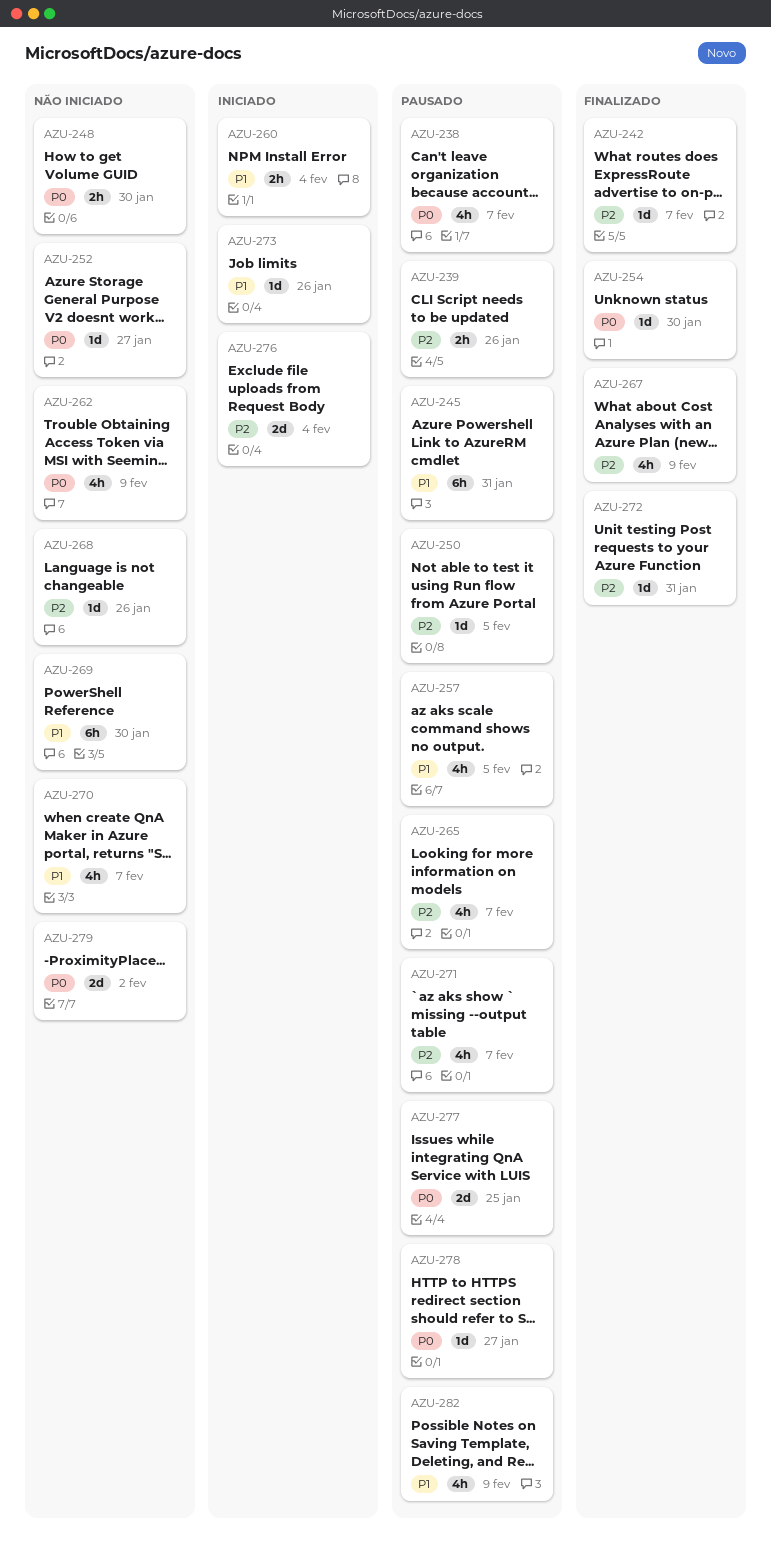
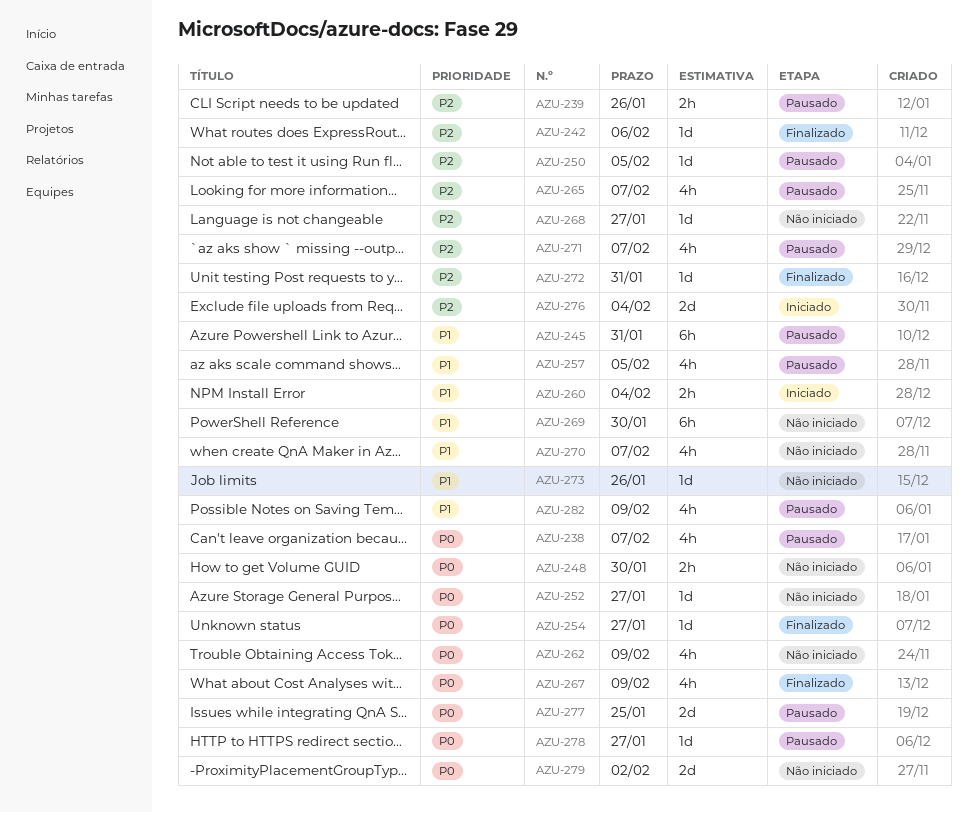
AZU-242, due: Feb 7 -> Feb 6
AZU-254, due: Jan 30 -> Jan 27
AZU-267, priority: P2 -> P0
AZU-268, due: Jan 26 -> Jan 27
AZU-273, status: Iniciado -> Não iniciado

